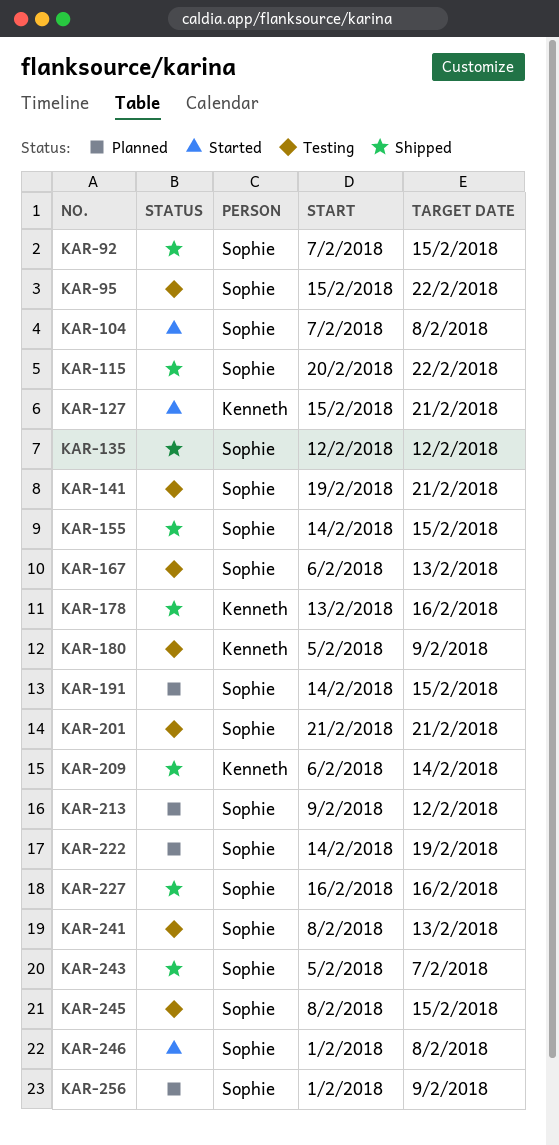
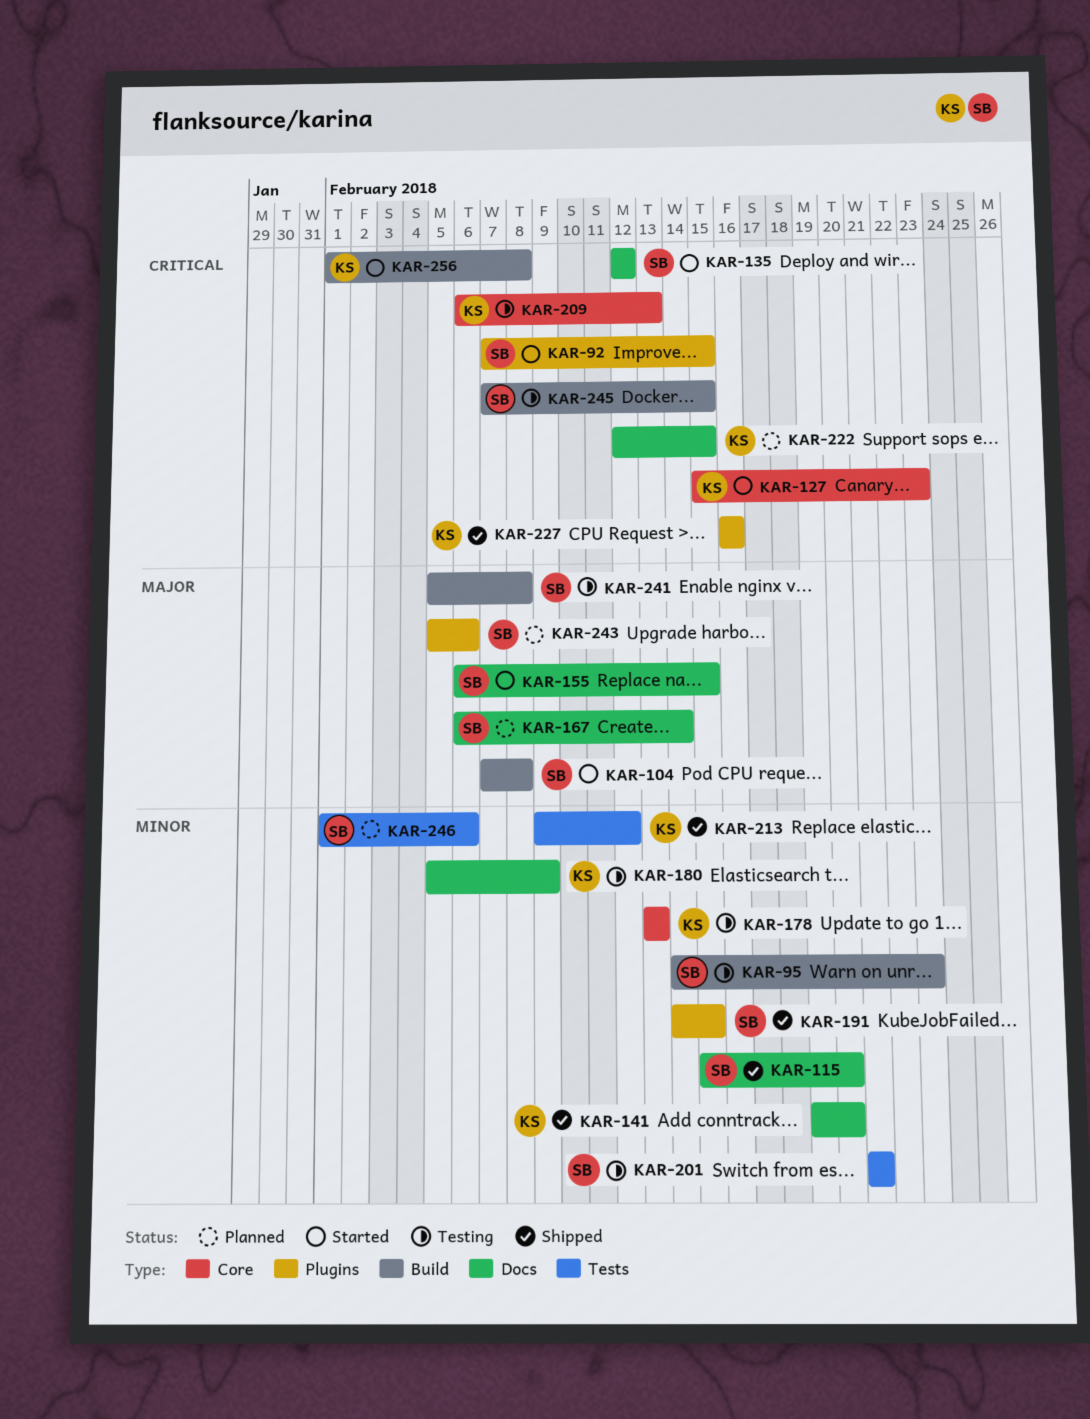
KAR-92, status: Shipped -> Started
KAR-95, start: Feb 15 -> Feb 14
KAR-95, due: Feb 22 -> Feb 23
KAR-115, start: Feb 20 -> Feb 15
KAR-115, due: Feb 22 -> Feb 20
KAR-127, due: Feb 21 -> Feb 23
KAR-135, status: Shipped -> Started
KAR-141, status: Testing -> Shipped
KAR-141, owner: Sophie -> Kenneth
KAR-141, due: Feb 21 -> Feb 20
KAR-155, status: Shipped -> Started
KAR-155, start: Feb 14 -> Feb 6
KAR-167, status: Testing -> Planned
KAR-167, due: Feb 13 -> Feb 14
KAR-178, status: Shipped -> Testing
KAR-178, due: Feb 16 -> Feb 13
KAR-191, status: Planned -> Shipped
KAR-209, status: Shipped -> Testing
KAR-209, due: Feb 14 -> Feb 13
KAR-213, status: Planned -> Shipped
KAR-213, owner: Sophie -> Kenneth
KAR-222, owner: Sophie -> Kenneth
KAR-222, start: Feb 14 -> Feb 12
KAR-222, due: Feb 19 -> Feb 15
KAR-227, owner: Sophie -> Kenneth
KAR-241, start: Feb 8 -> Feb 5
KAR-241, due: Feb 13 -> Feb 8
KAR-243, status: Shipped -> Planned
KAR-243, due: Feb 7 -> Feb 6
KAR-245, start: Feb 8 -> Feb 7
KAR-246, status: Started -> Planned
KAR-246, due: Feb 8 -> Feb 6
KAR-256, status: Planned -> Started
KAR-256, owner: Sophie -> Kenneth
KAR-256, due: Feb 9 -> Feb 8

